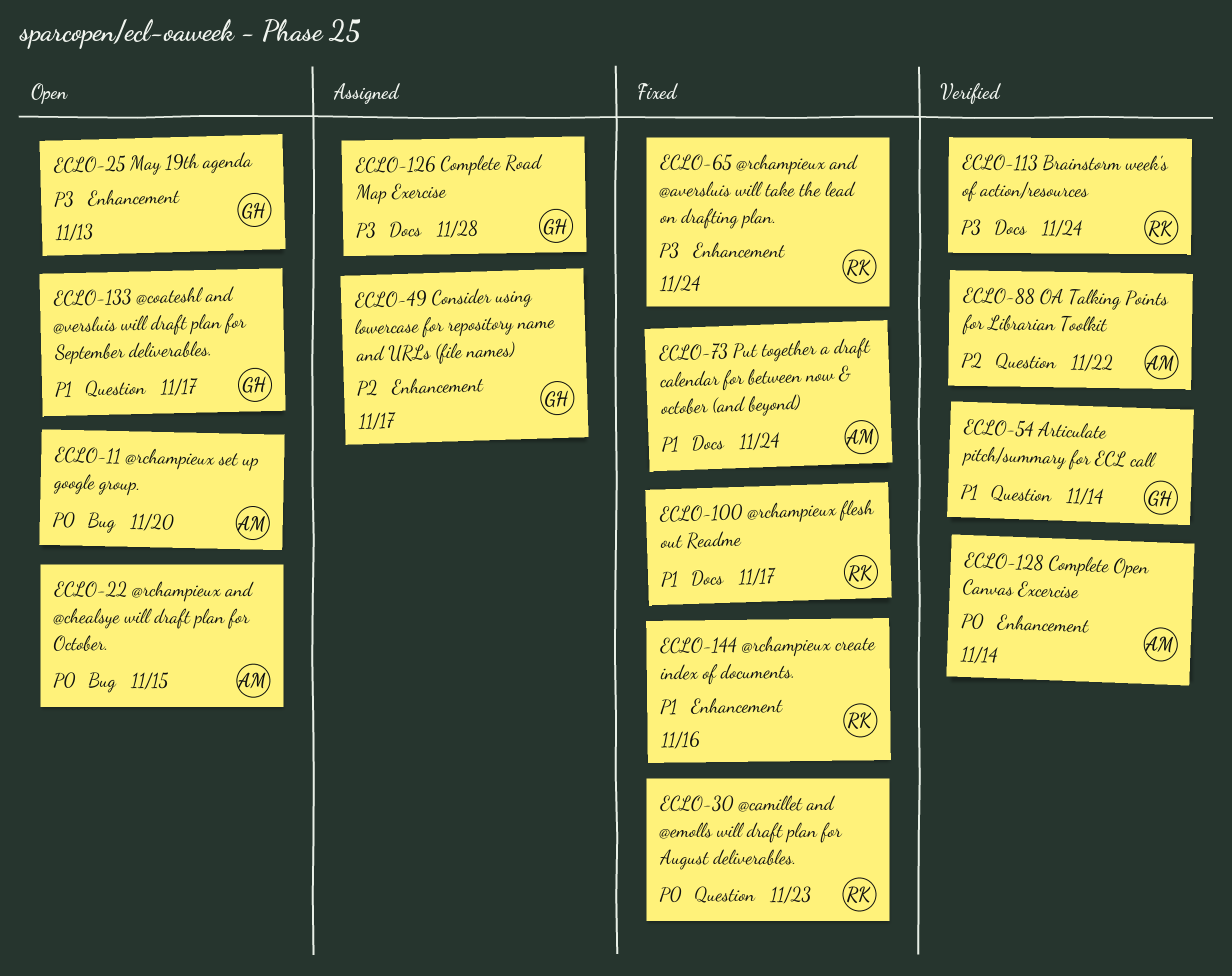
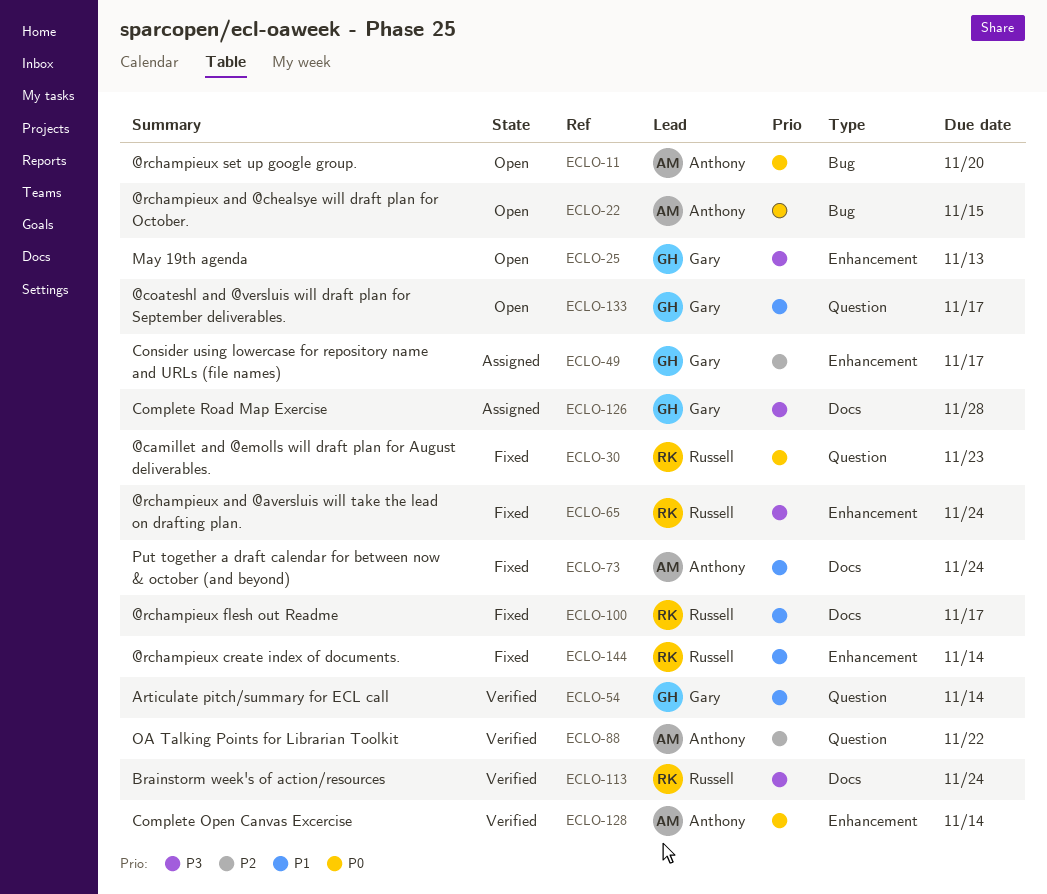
ECLO-144, due: Nov 16 -> Nov 14

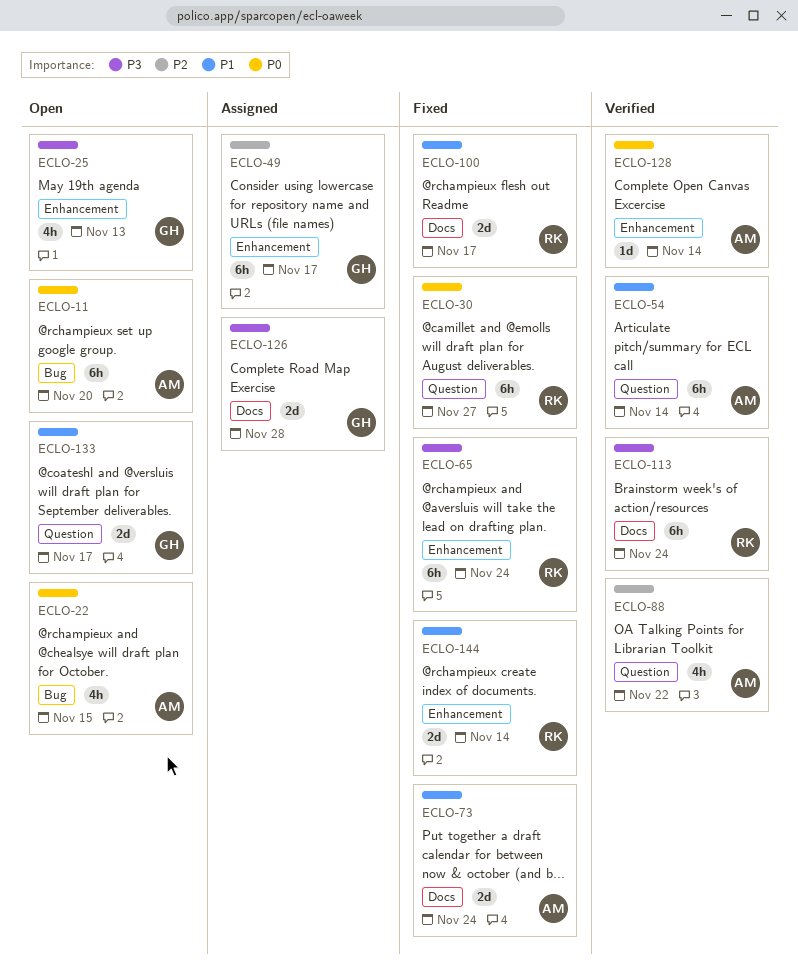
ECLO-30, due: Nov 23 -> Nov 27
ECLO-54, owner: Gary -> Anthony

